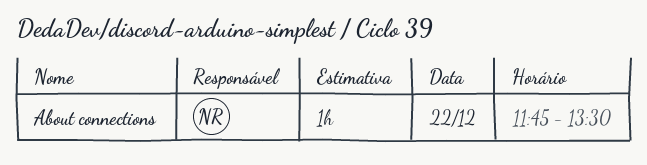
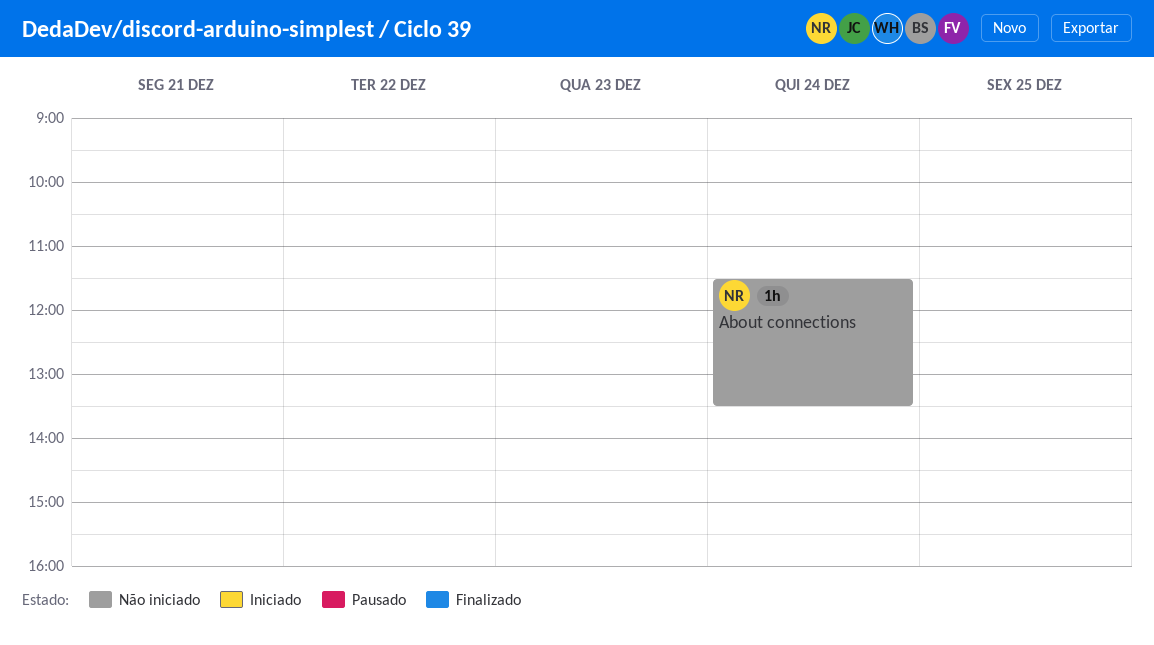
About connections, day: Dec 22 -> Dec 24
About connections, begins: 11:45 -> 11:30

